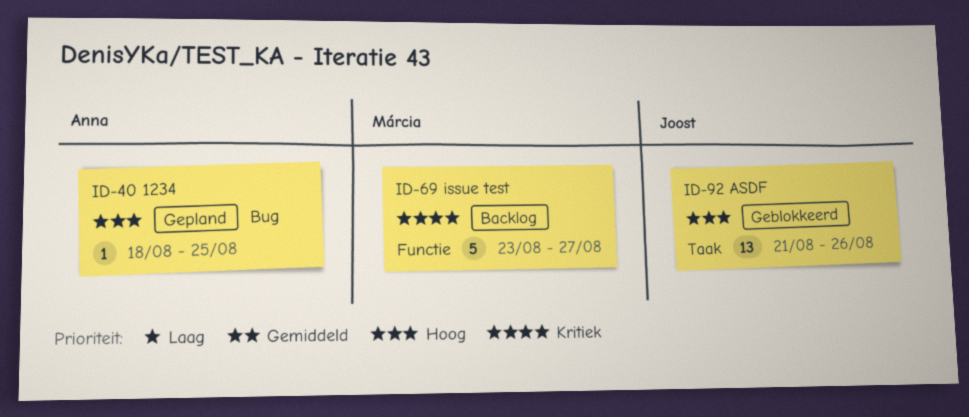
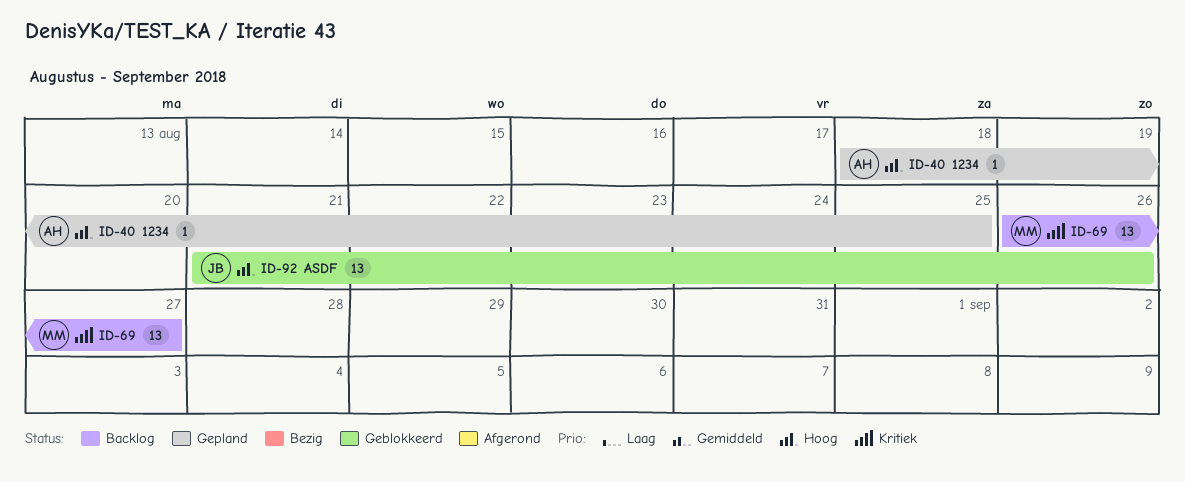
ID-69, estimate: 5 -> 13
ID-69, start: Aug 23 -> Aug 26

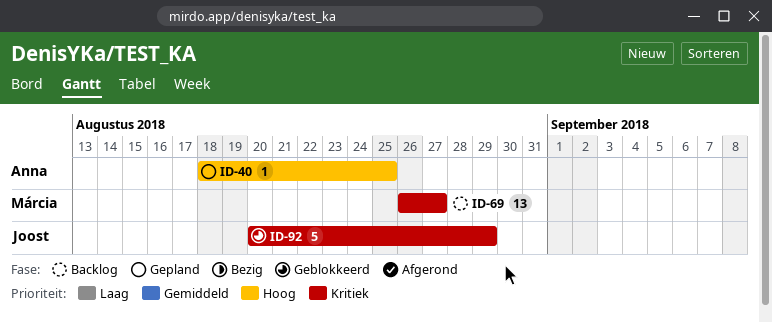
ID-92, priority: Hoog -> Kritiek
ID-92, estimate: 13 -> 5
ID-92, start: Aug 21 -> Aug 20
ID-92, due: Aug 26 -> Aug 29

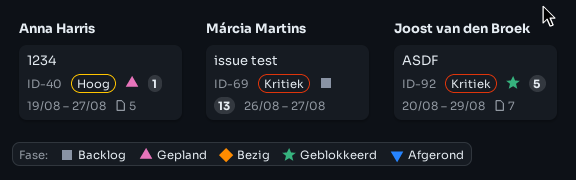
ID-40, start: Aug 18 -> Aug 19
ID-40, due: Aug 25 -> Aug 27

